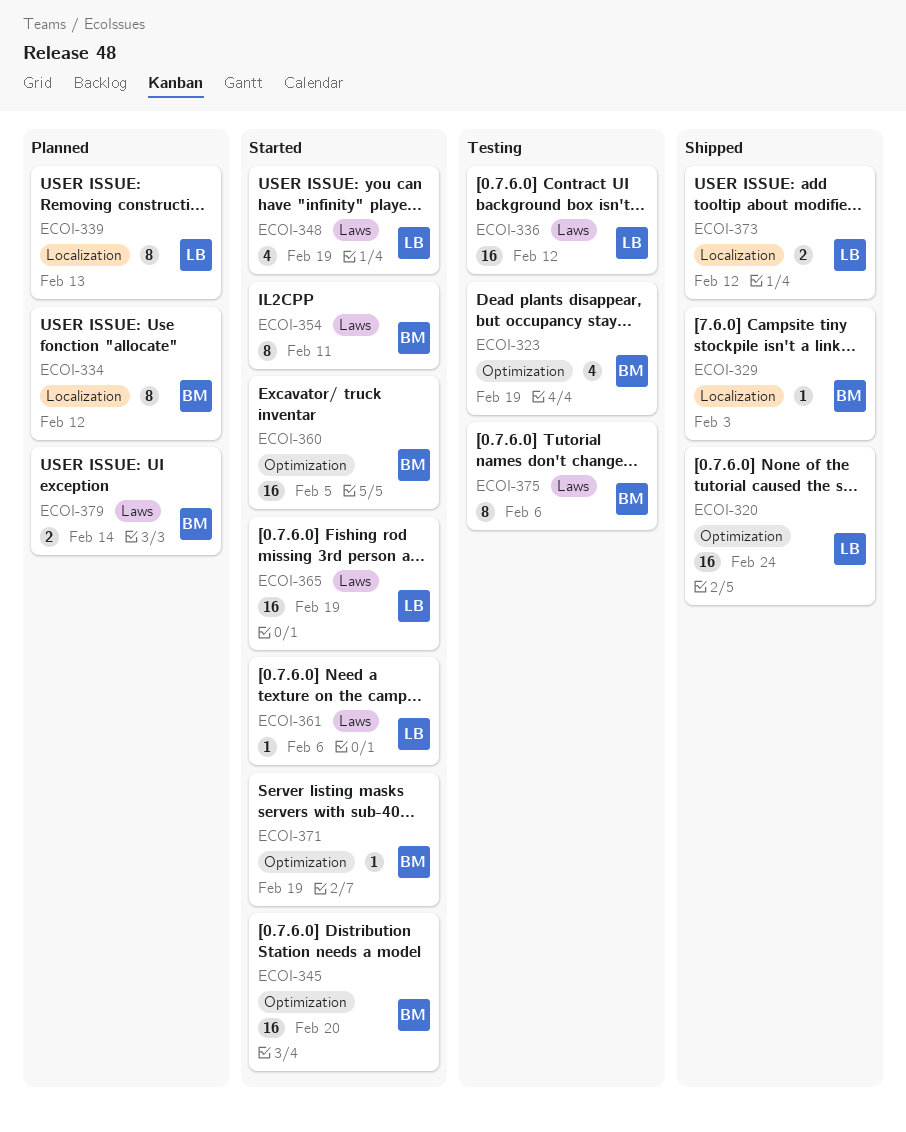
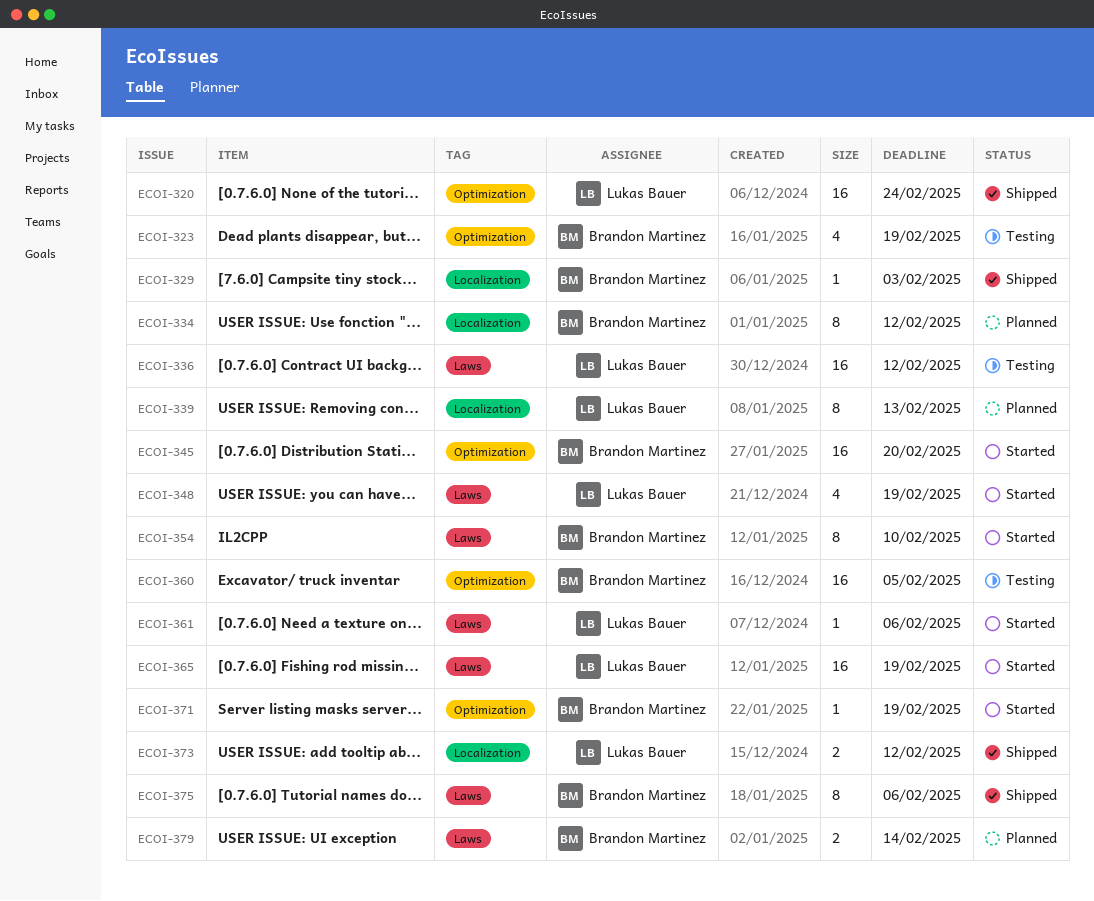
ECOI-354, due: Feb 11 -> Feb 10
ECOI-360, status: Started -> Testing
ECOI-375, status: Testing -> Shipped

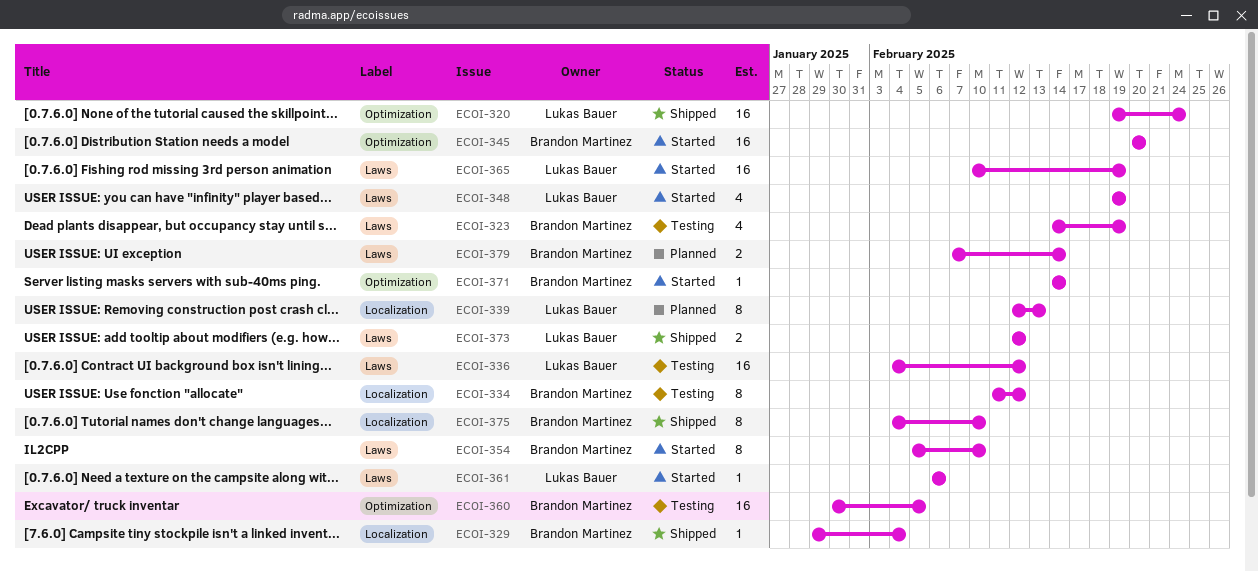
ECOI-323, label: Optimization -> Laws
ECOI-329, due: Feb 3 -> Feb 4
ECOI-334, status: Planned -> Testing
ECOI-371, due: Feb 19 -> Feb 14
ECOI-373, label: Localization -> Laws
ECOI-375, label: Laws -> Localization
ECOI-375, due: Feb 6 -> Feb 10

